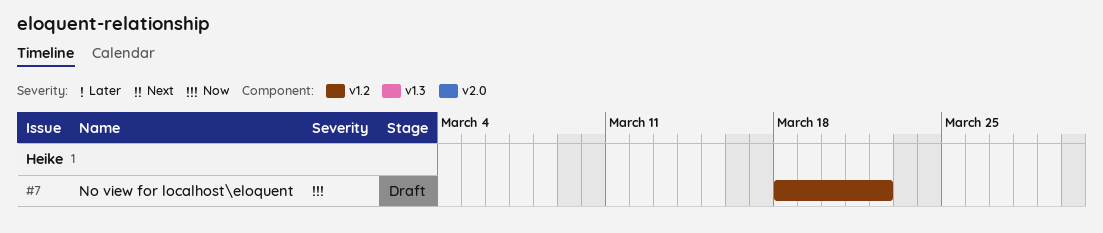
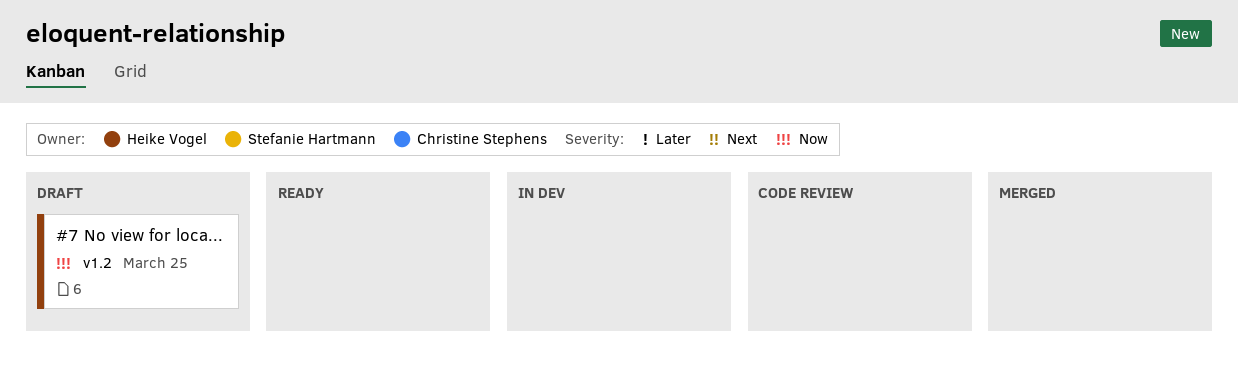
#7, due: Mar 22 -> Mar 25

